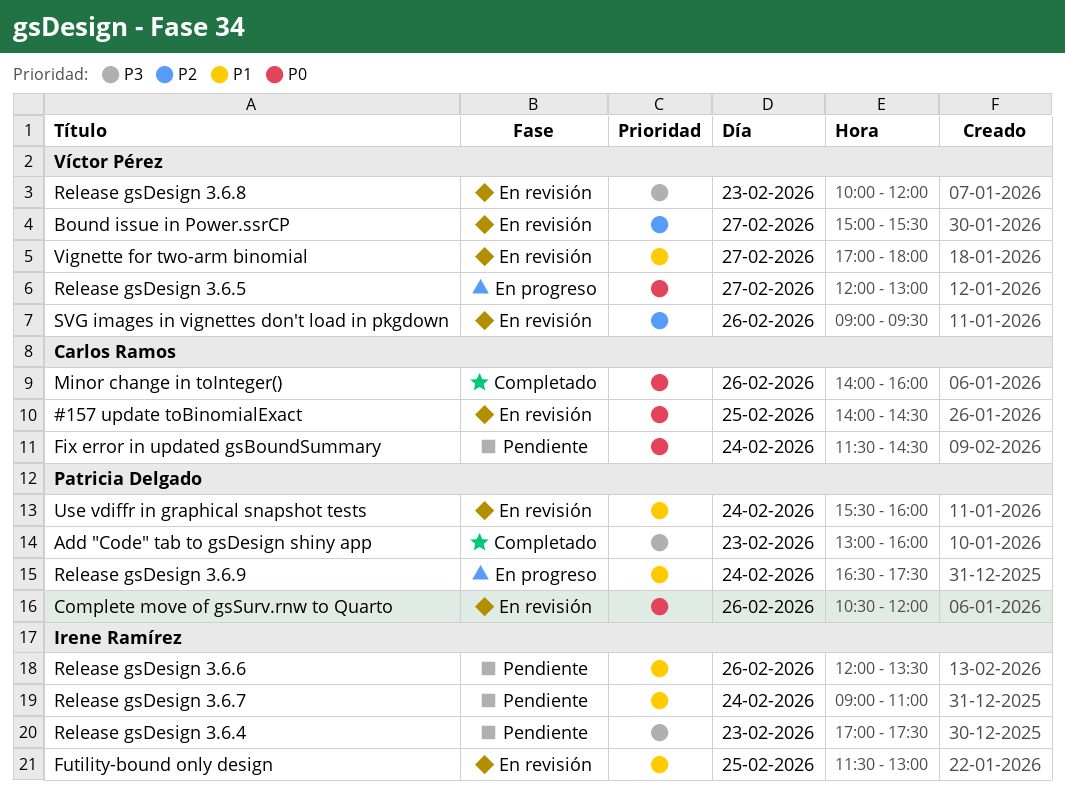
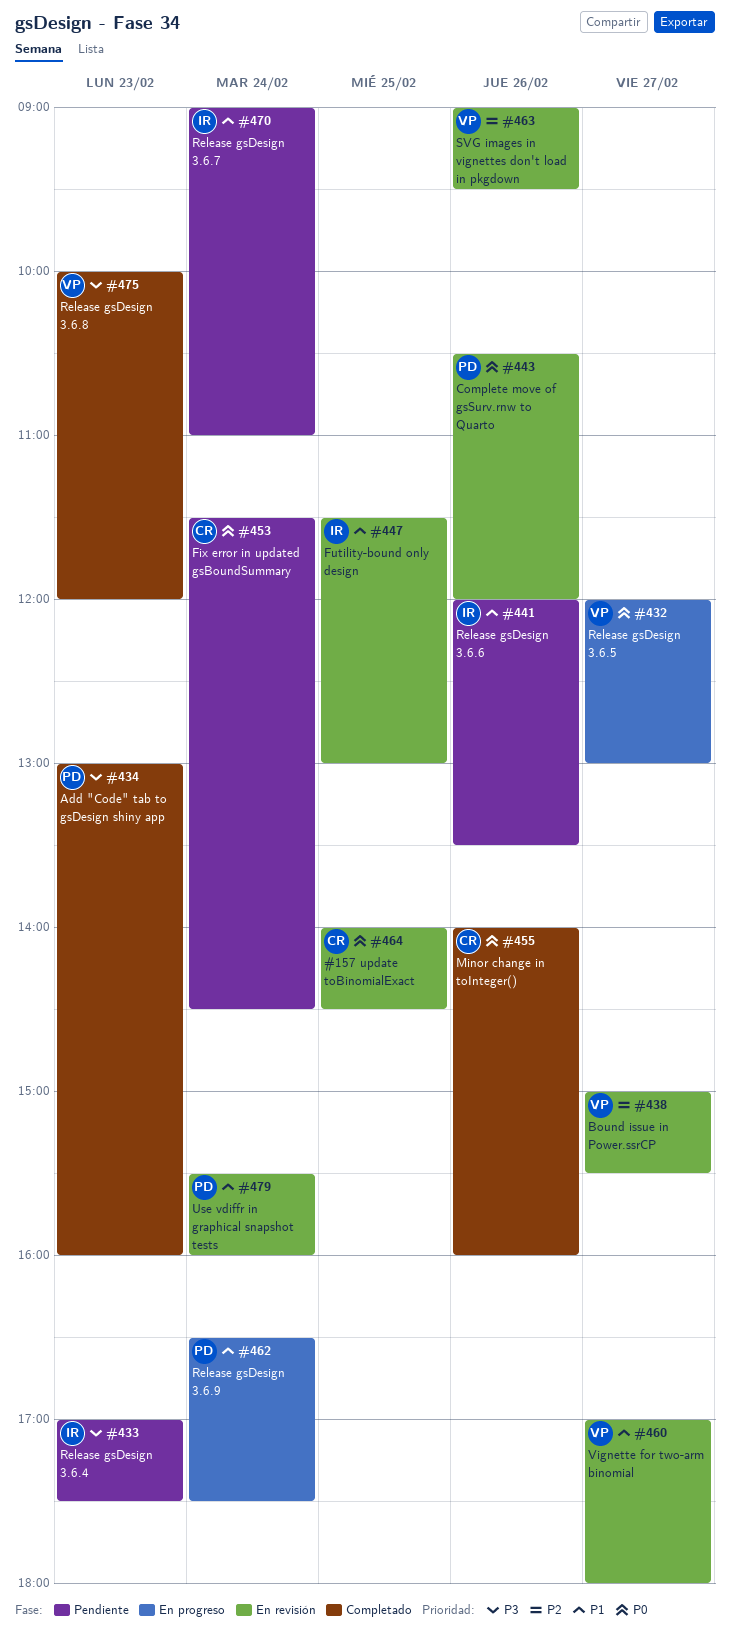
Release gsDesign 3.6.8, status: En revisión -> Completado

